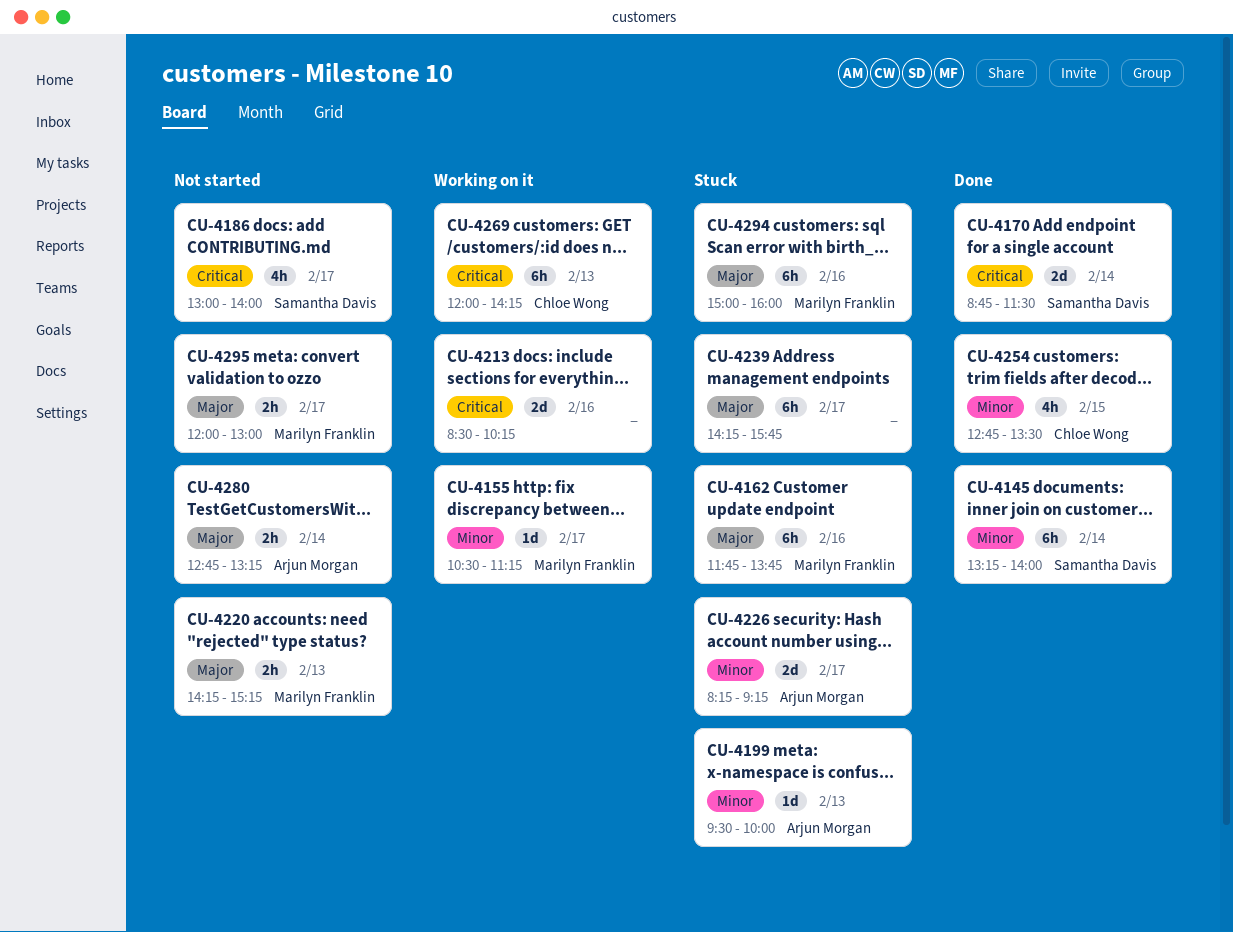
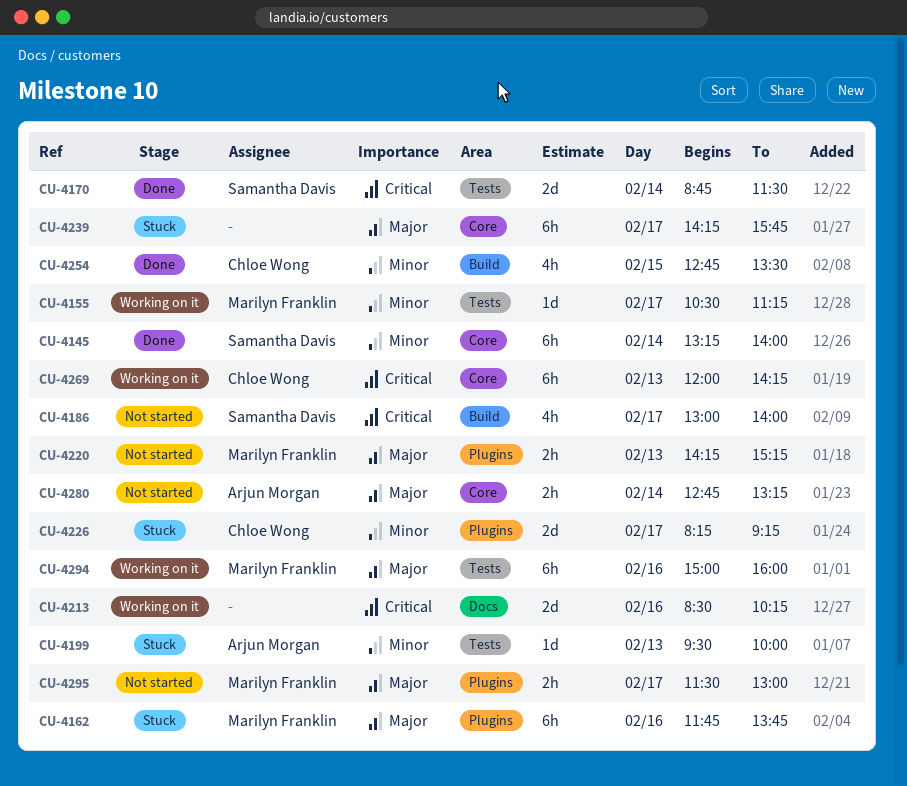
CU-4226, owner: Arjun Morgan -> Chloe Wong
CU-4294, status: Stuck -> Working on it
CU-4295, begins: 12:00 -> 11:30

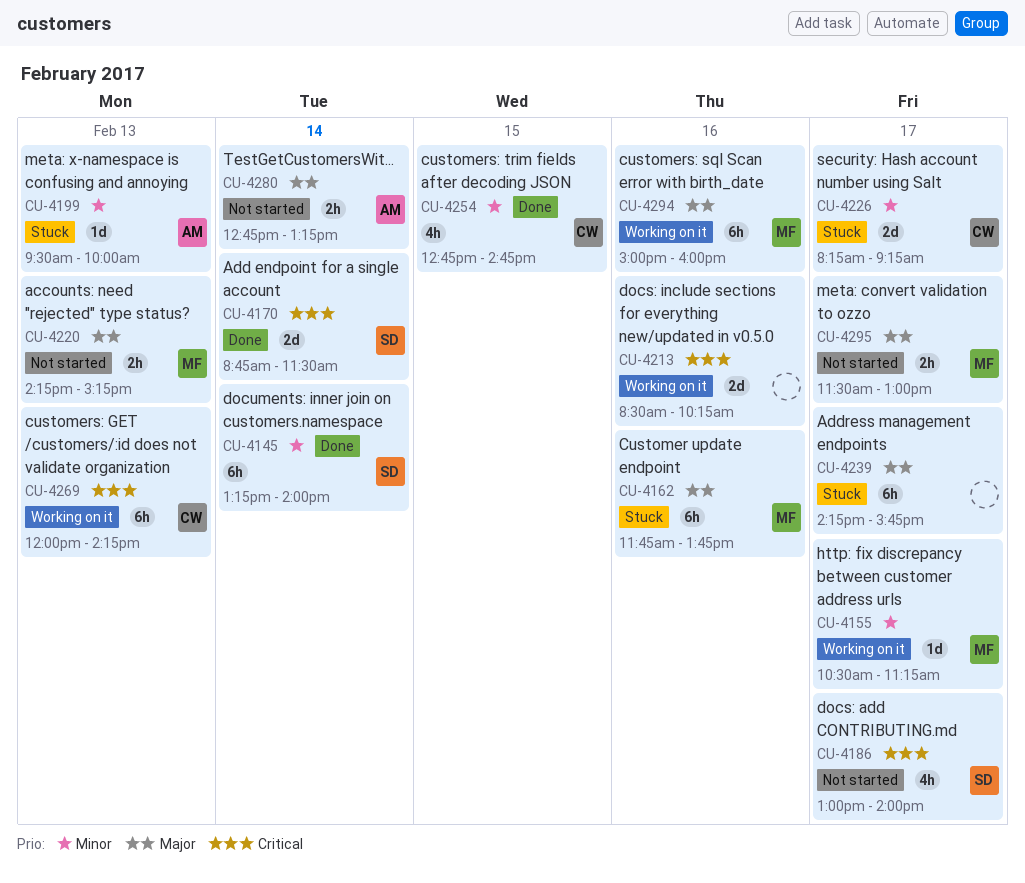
CU-4254, ends: 13:30 -> 14:45

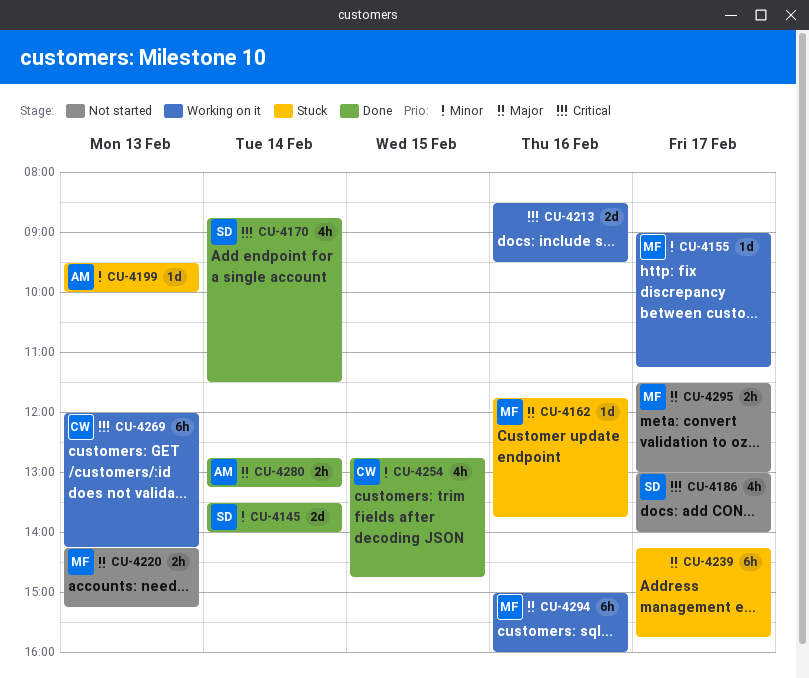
CU-4145, estimate: 6h -> 2d
CU-4145, begins: 13:15 -> 13:30
CU-4155, begins: 10:30 -> 09:00
CU-4162, estimate: 6h -> 1d
CU-4170, estimate: 2d -> 4h
CU-4213, ends: 10:15 -> 09:30
CU-4226: present -> none
CU-4280, status: Not started -> Done

